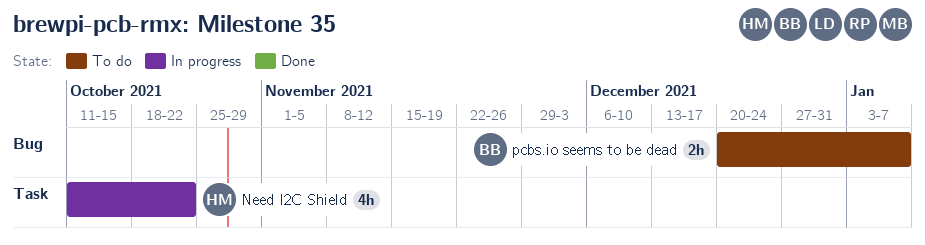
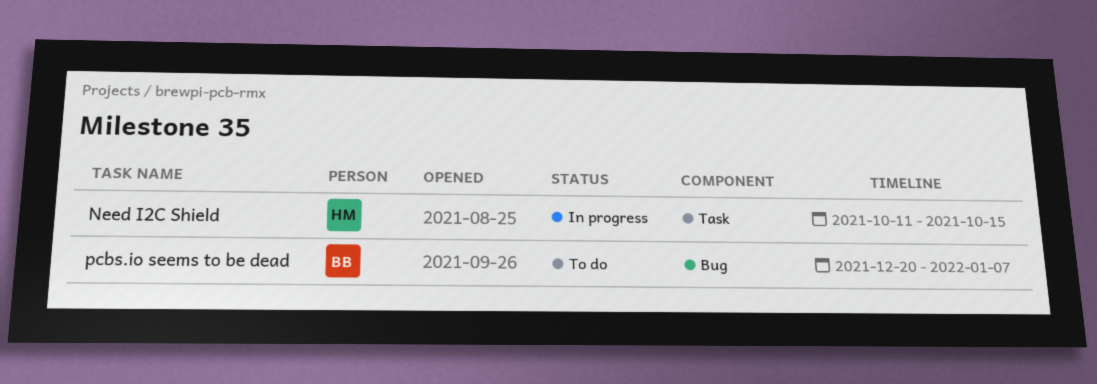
Need I2C Shield, due: Oct 22 -> Oct 15

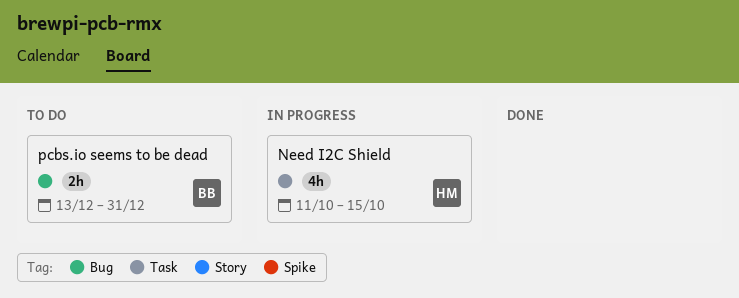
pcbs.io seems to be dead, start: Dec 20 -> Dec 13
pcbs.io seems to be dead, due: Jan 7 -> Dec 31

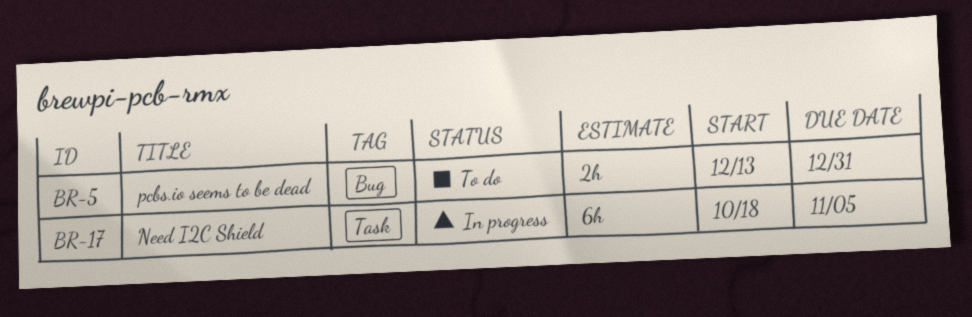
Need I2C Shield, estimate: 4h -> 6h
Need I2C Shield, start: Oct 11 -> Oct 18
Need I2C Shield, due: Oct 15 -> Nov 5

